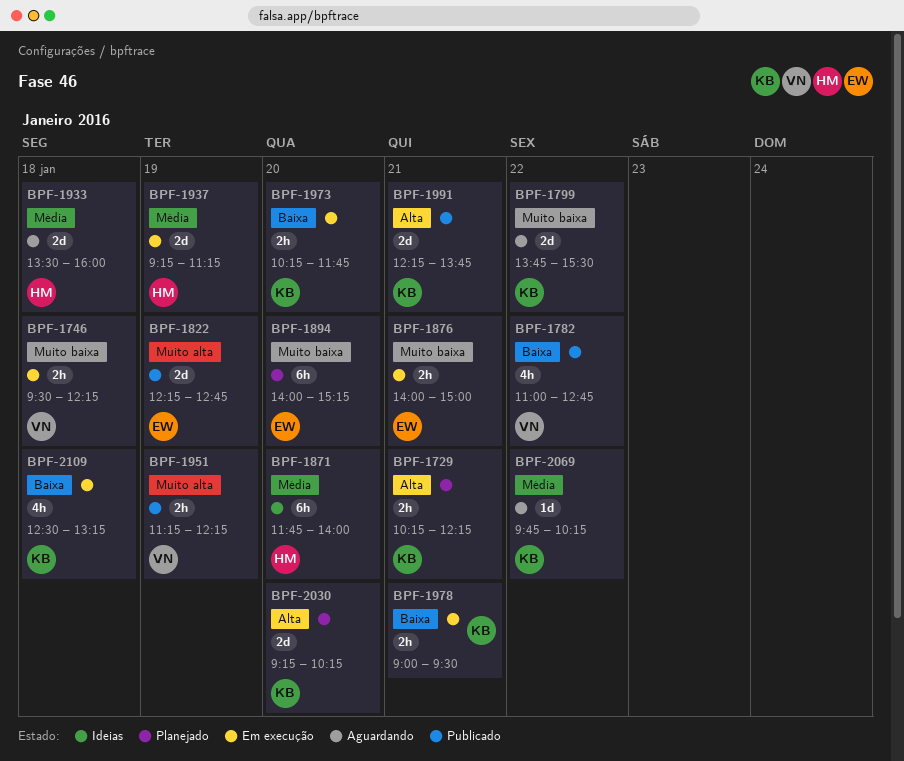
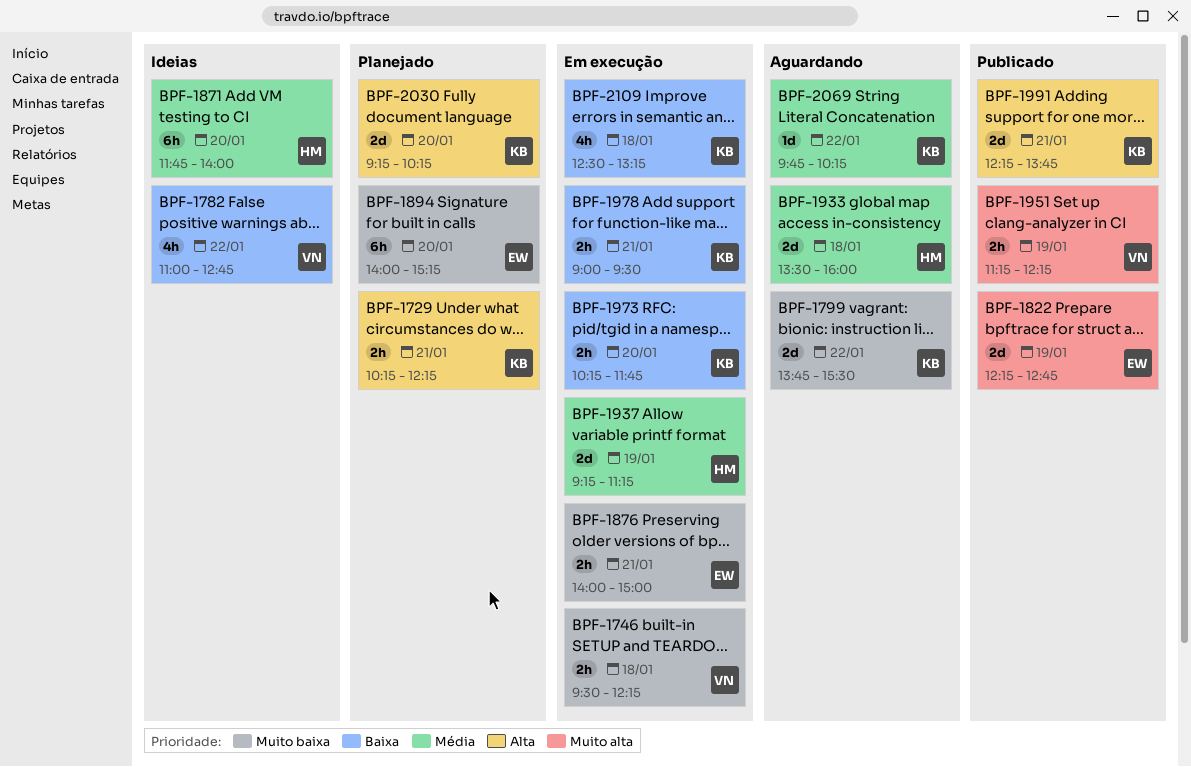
BPF-1782, status: Publicado -> Ideias

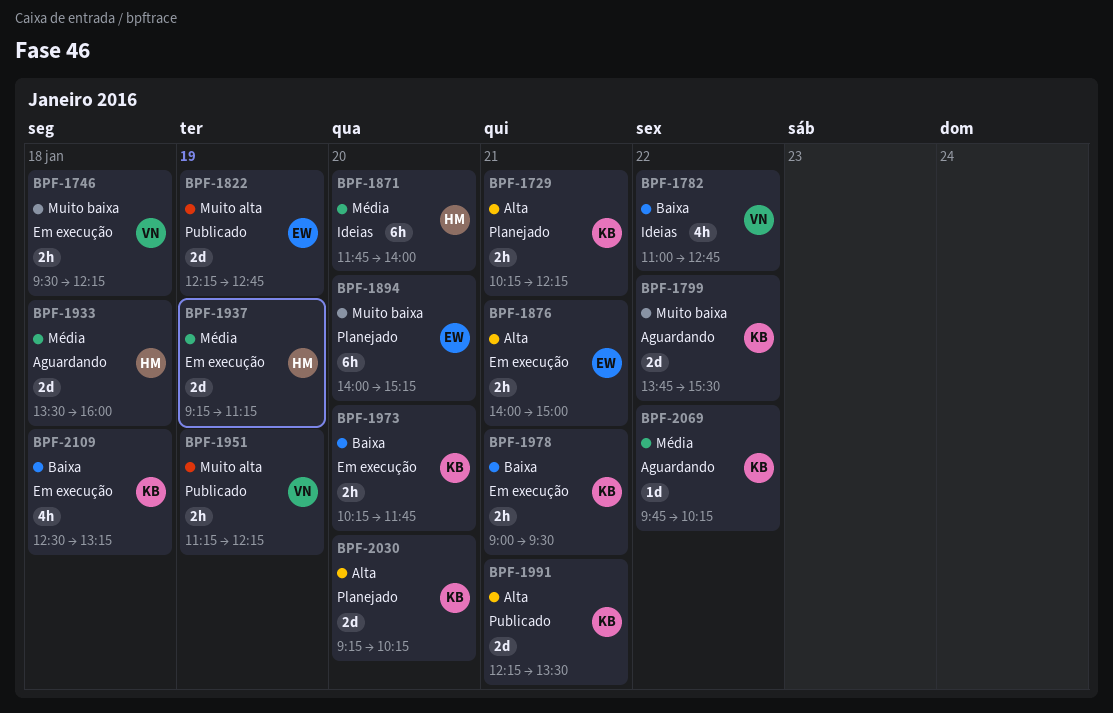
BPF-1876, priority: Muito baixa -> Alta
BPF-1991, ends: 13:45 -> 13:30

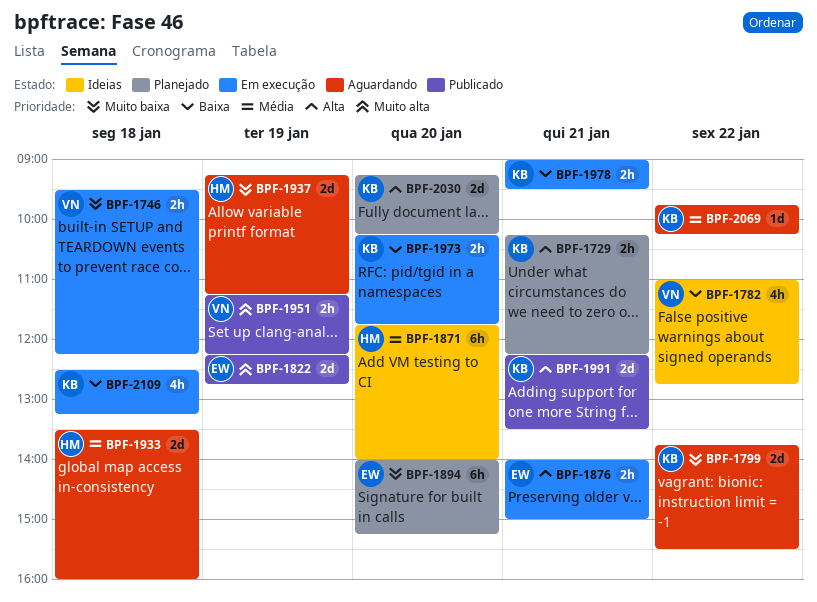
BPF-1937, status: Em execução -> Aguardando
BPF-1937, priority: Média -> Muito baixa

